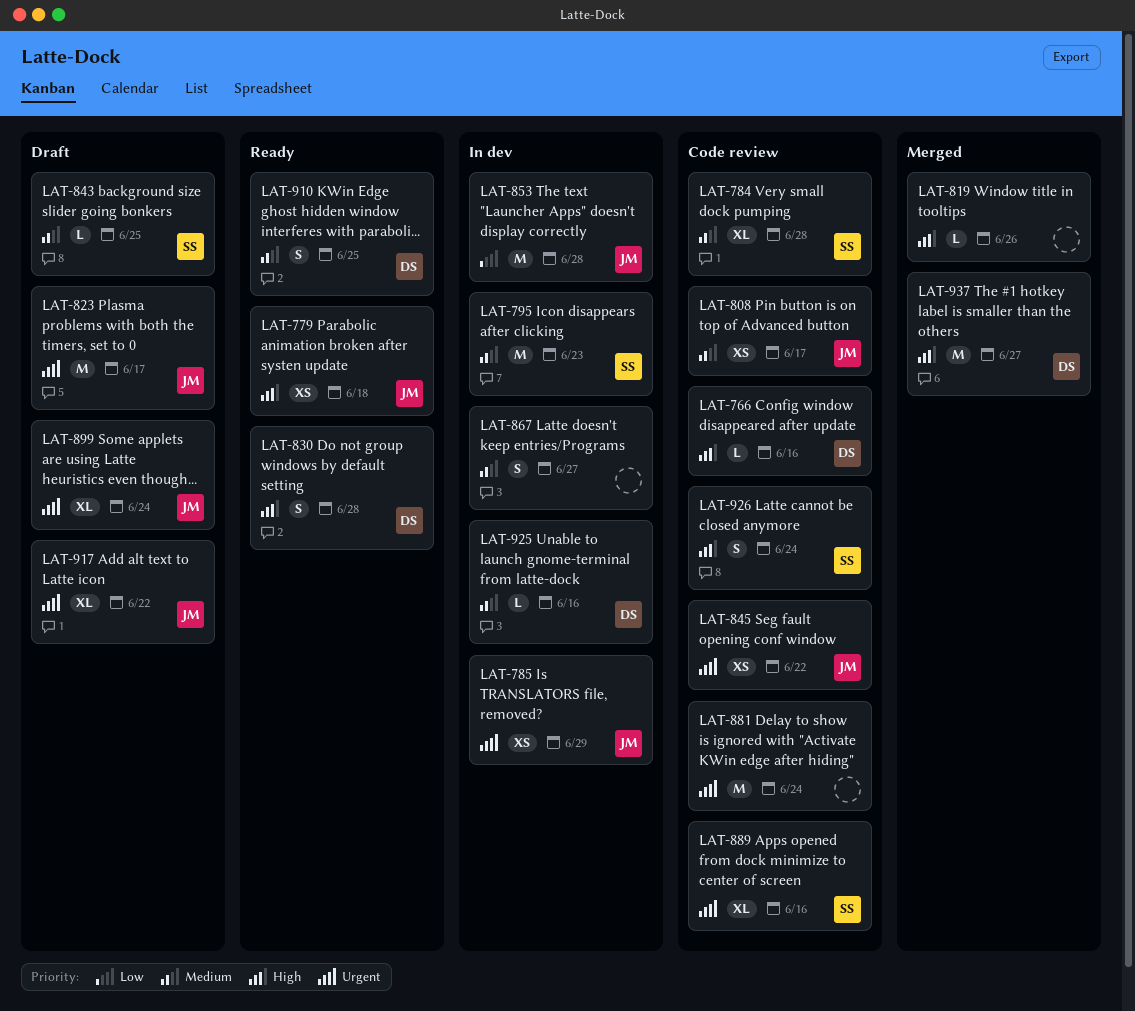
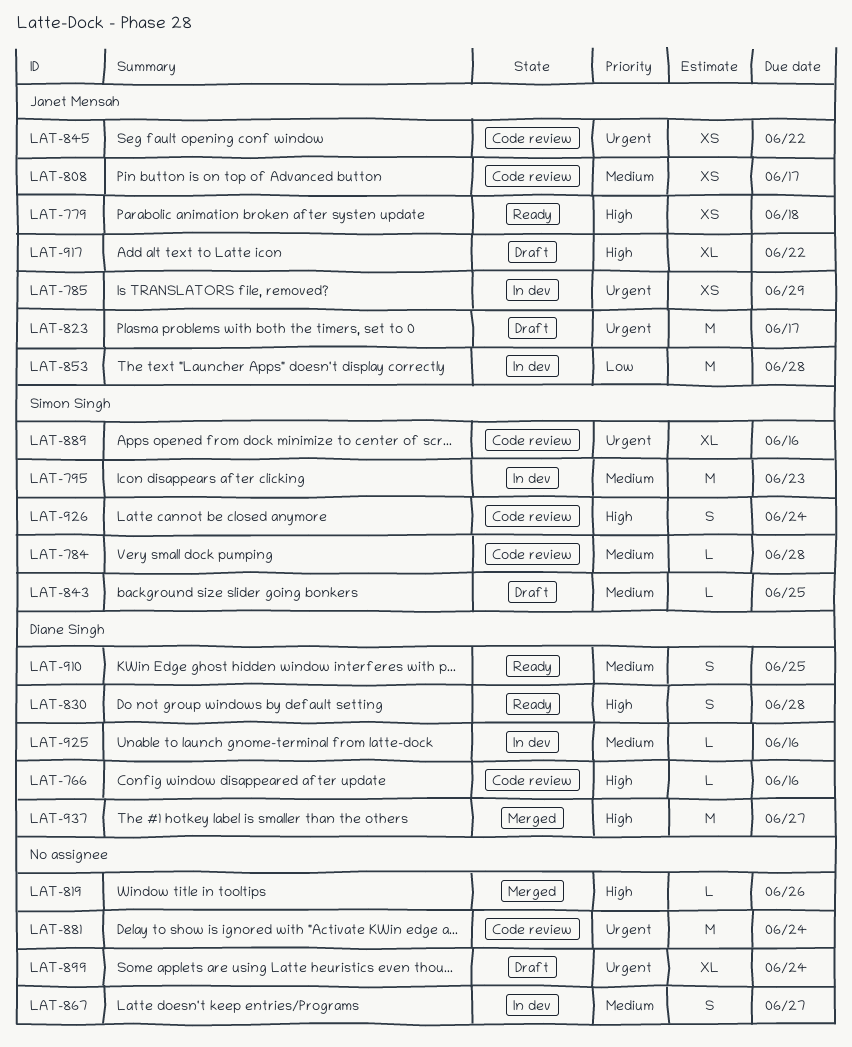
LAT-784, estimate: XL -> L
LAT-899, owner: Janet Mensah -> none
LAT-917, priority: Urgent -> High

